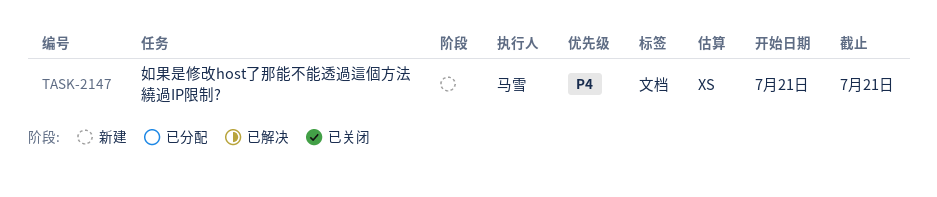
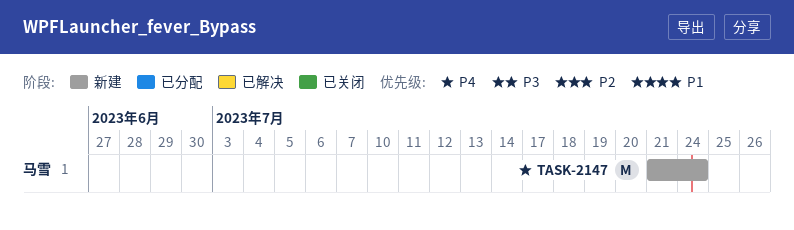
TASK-2147, estimate: XS -> M
TASK-2147, due: Jul 21 -> Jul 24

